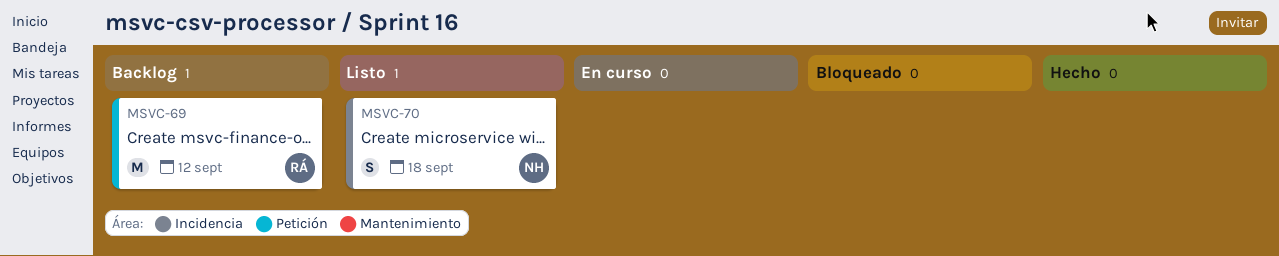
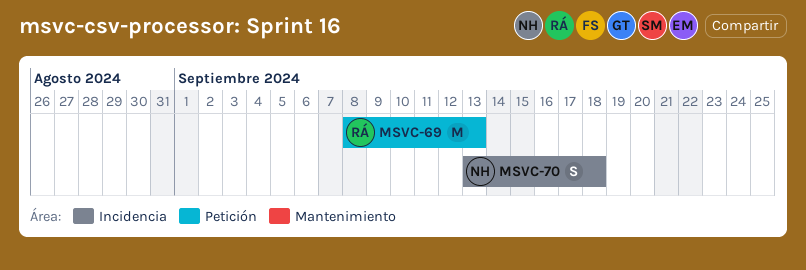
MSVC-69, due: Sep 12 -> Sep 13

